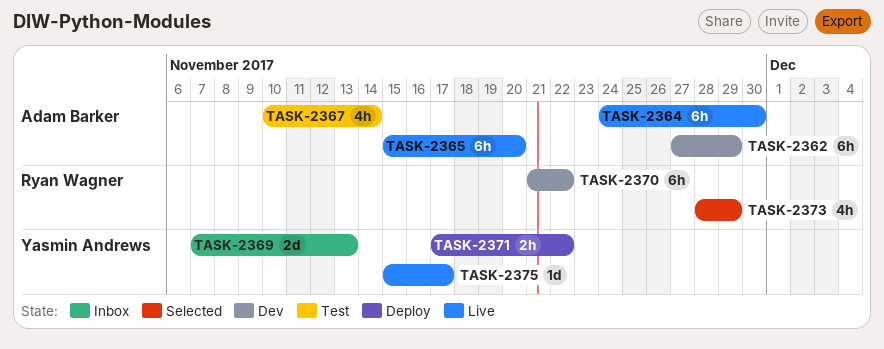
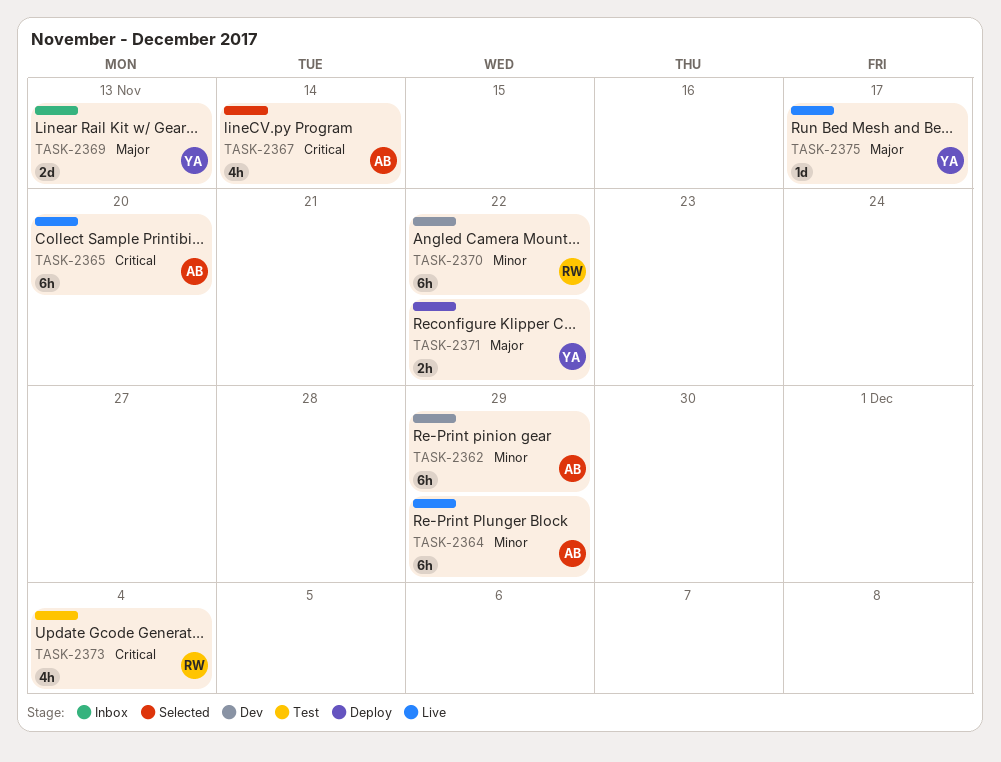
TASK-2364, due: Nov 30 -> Nov 29
TASK-2367, status: Test -> Selected
TASK-2373, status: Selected -> Test
TASK-2373, due: Nov 29 -> Dec 4

